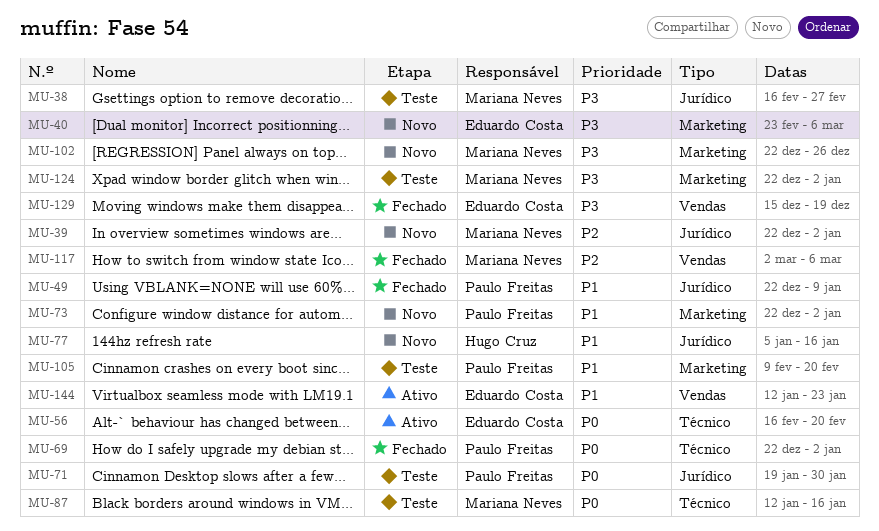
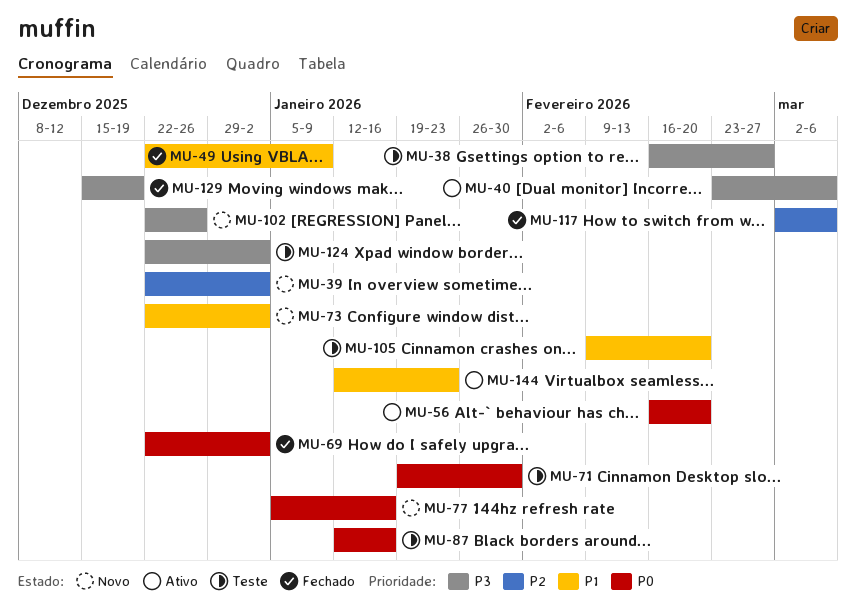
MU-40, status: Novo -> Ativo
MU-77, priority: P1 -> P0

